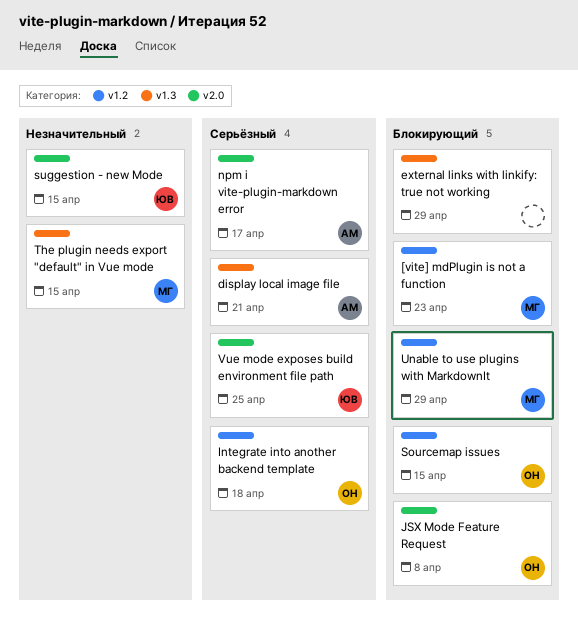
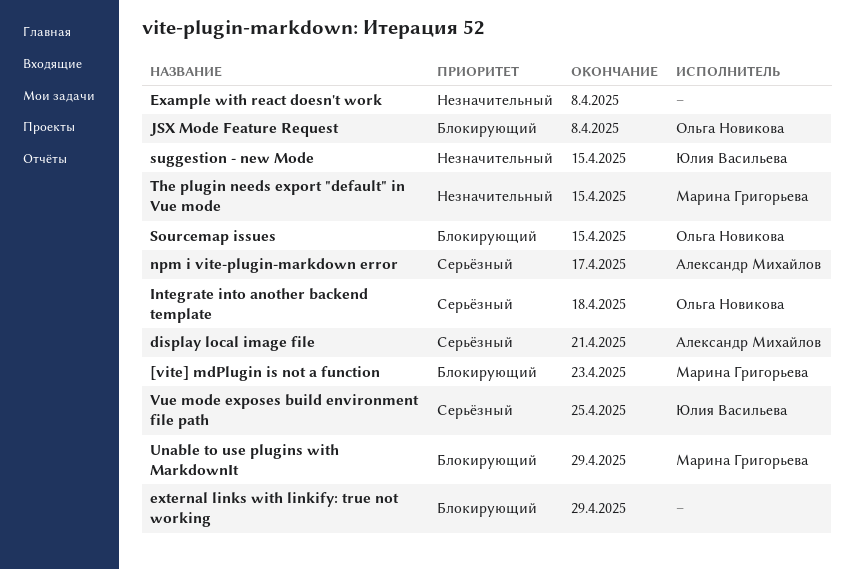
Example with react doesn't work: none -> present

